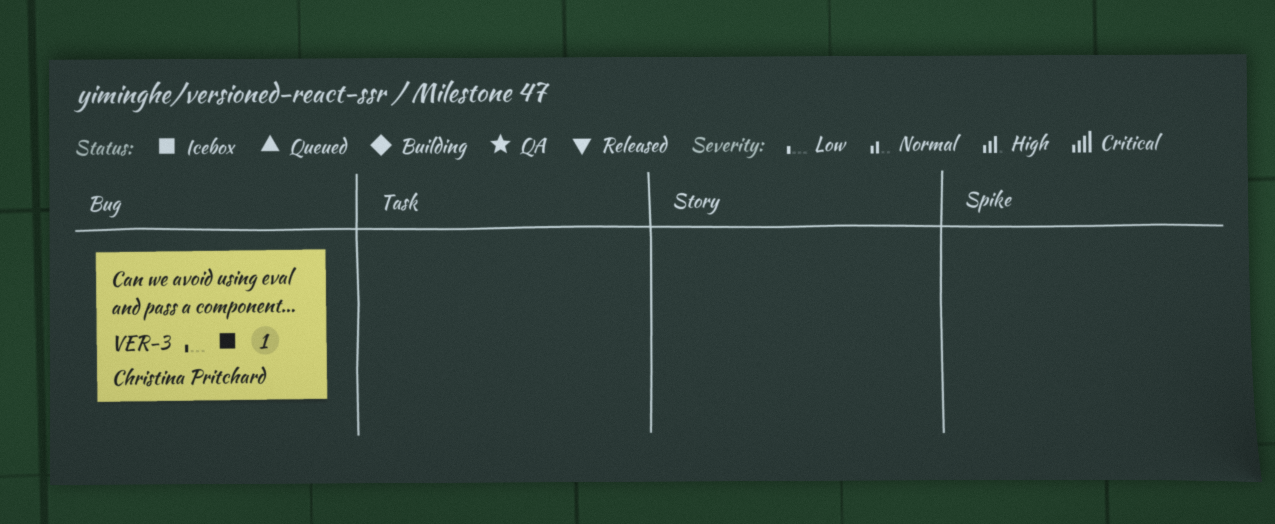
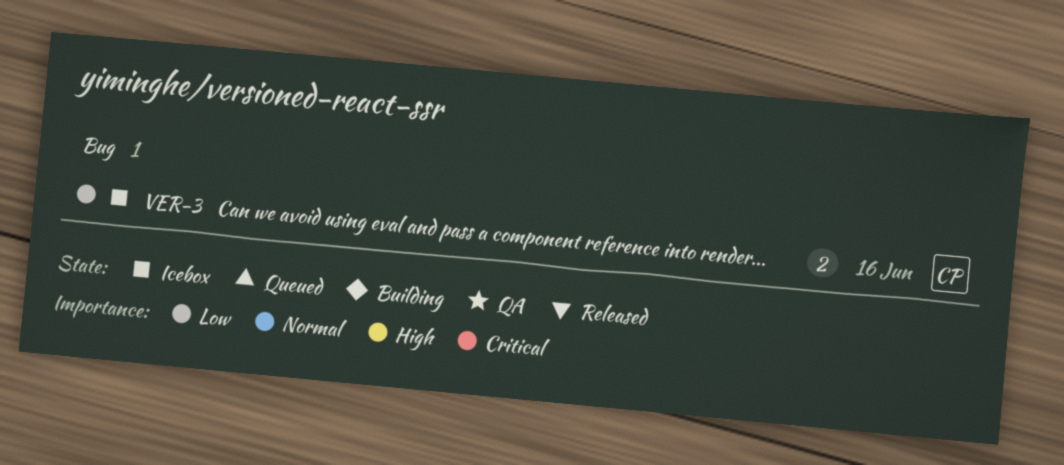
VER-3, estimate: 1 -> 2

